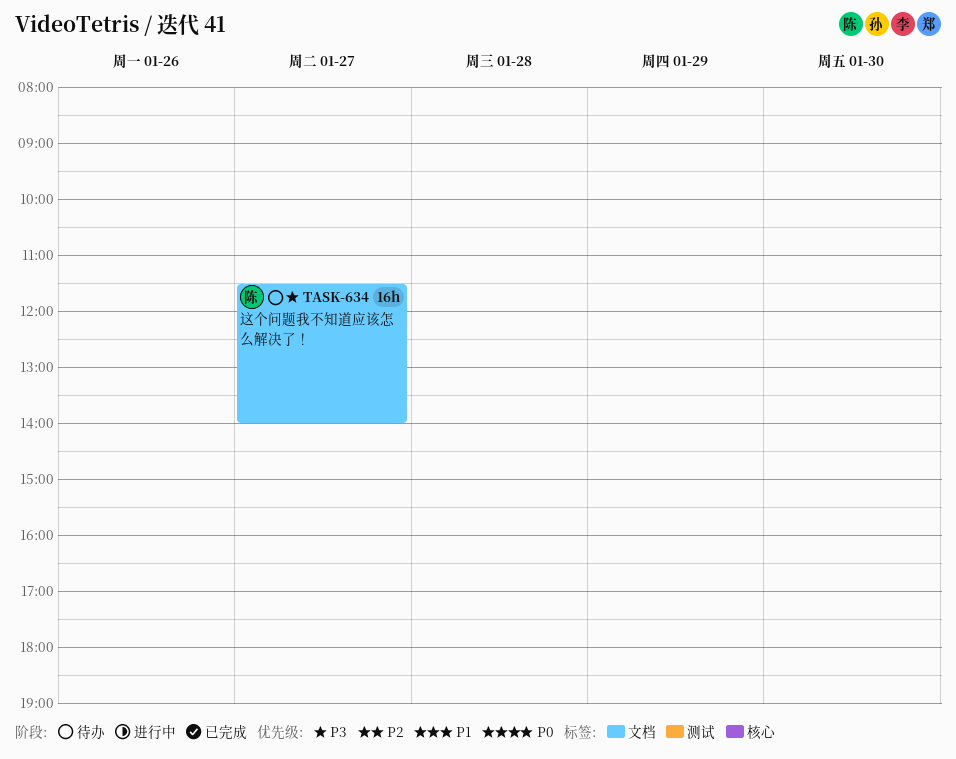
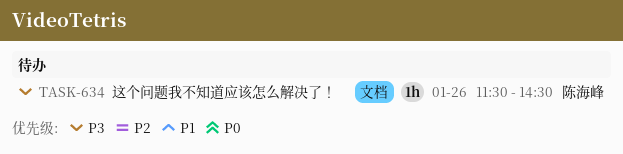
TASK-634, estimate: 16h -> 1h
TASK-634, day: Jan 27 -> Jan 26
TASK-634, ends: 14:00 -> 14:30

